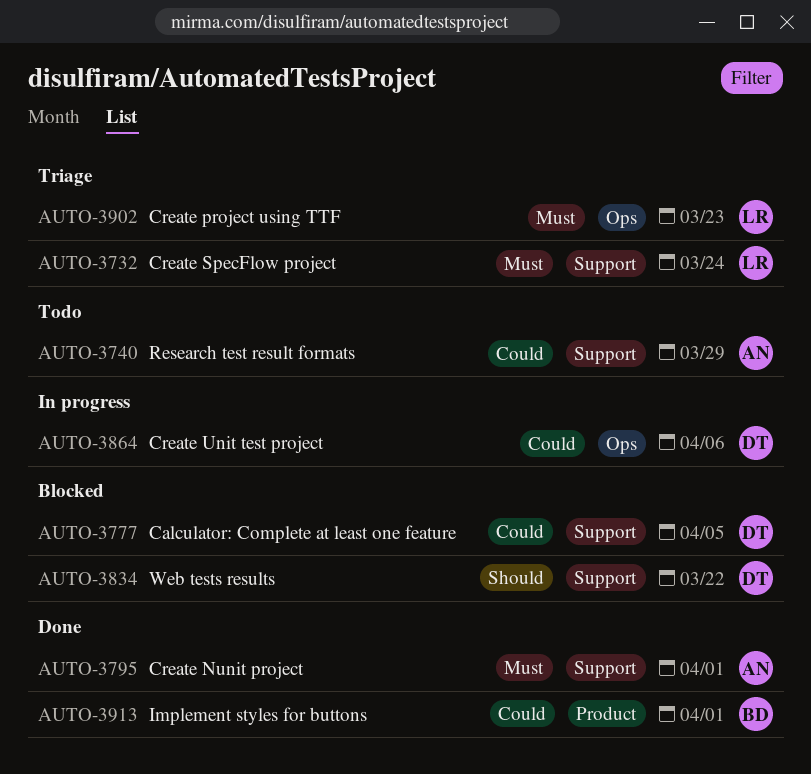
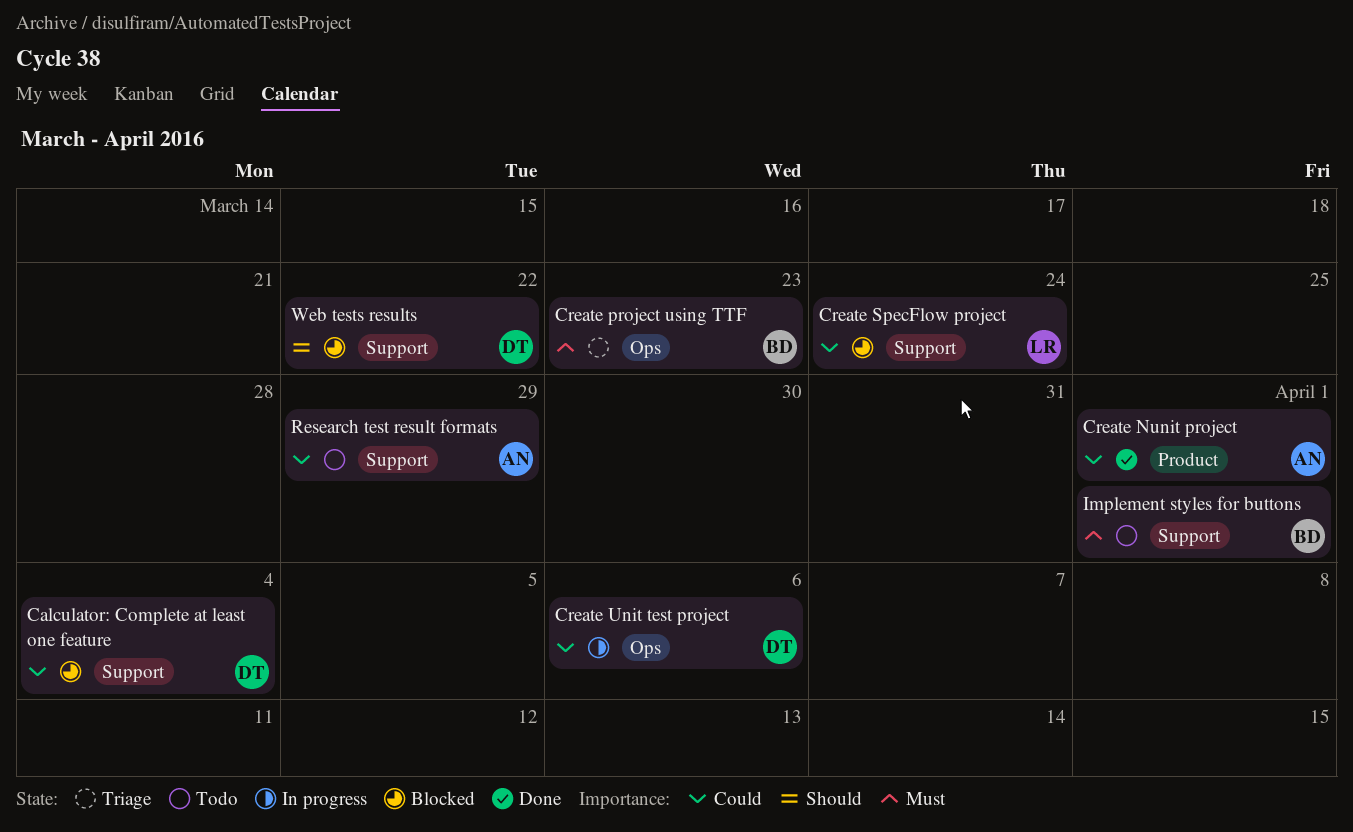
Calculator: Complete at least one feature, due: Apr 5 -> Apr 4
Create Nunit project, priority: Must -> Could
Create Nunit project, label: Support -> Product
Create project using TTF, owner: LR -> BD
Create SpecFlow project, status: Triage -> Blocked
Create SpecFlow project, priority: Must -> Could
Implement styles for buttons, status: Done -> Todo
Implement styles for buttons, priority: Could -> Must
Implement styles for buttons, label: Product -> Support

